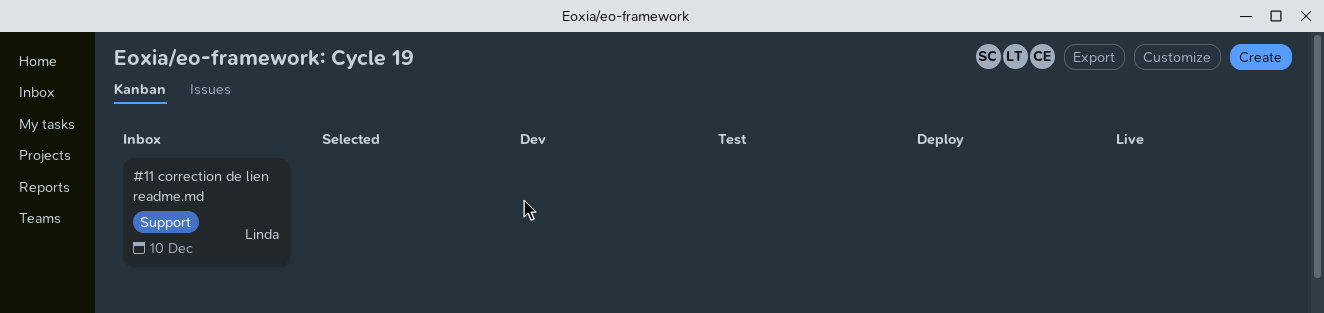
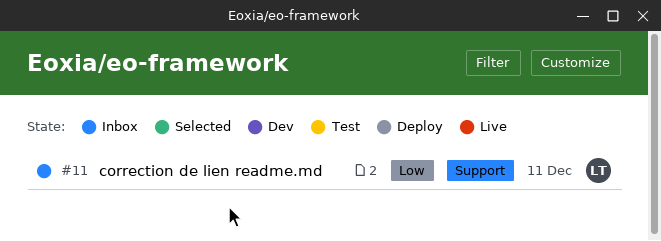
#11, due: Dec 10 -> Dec 11

